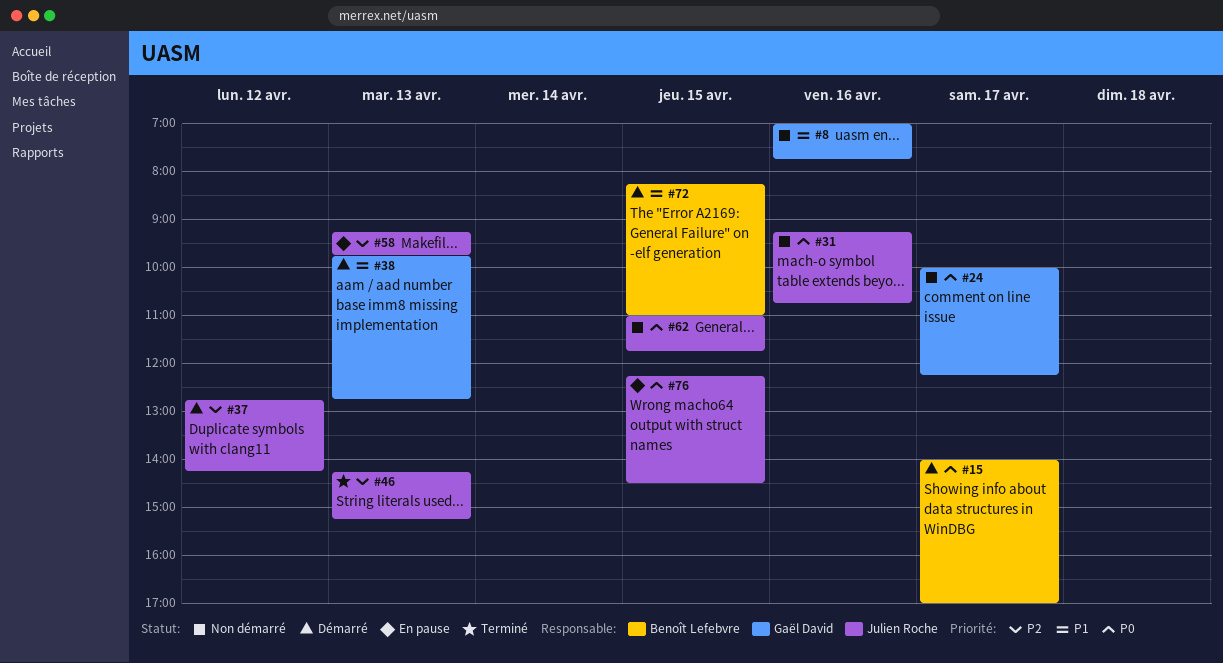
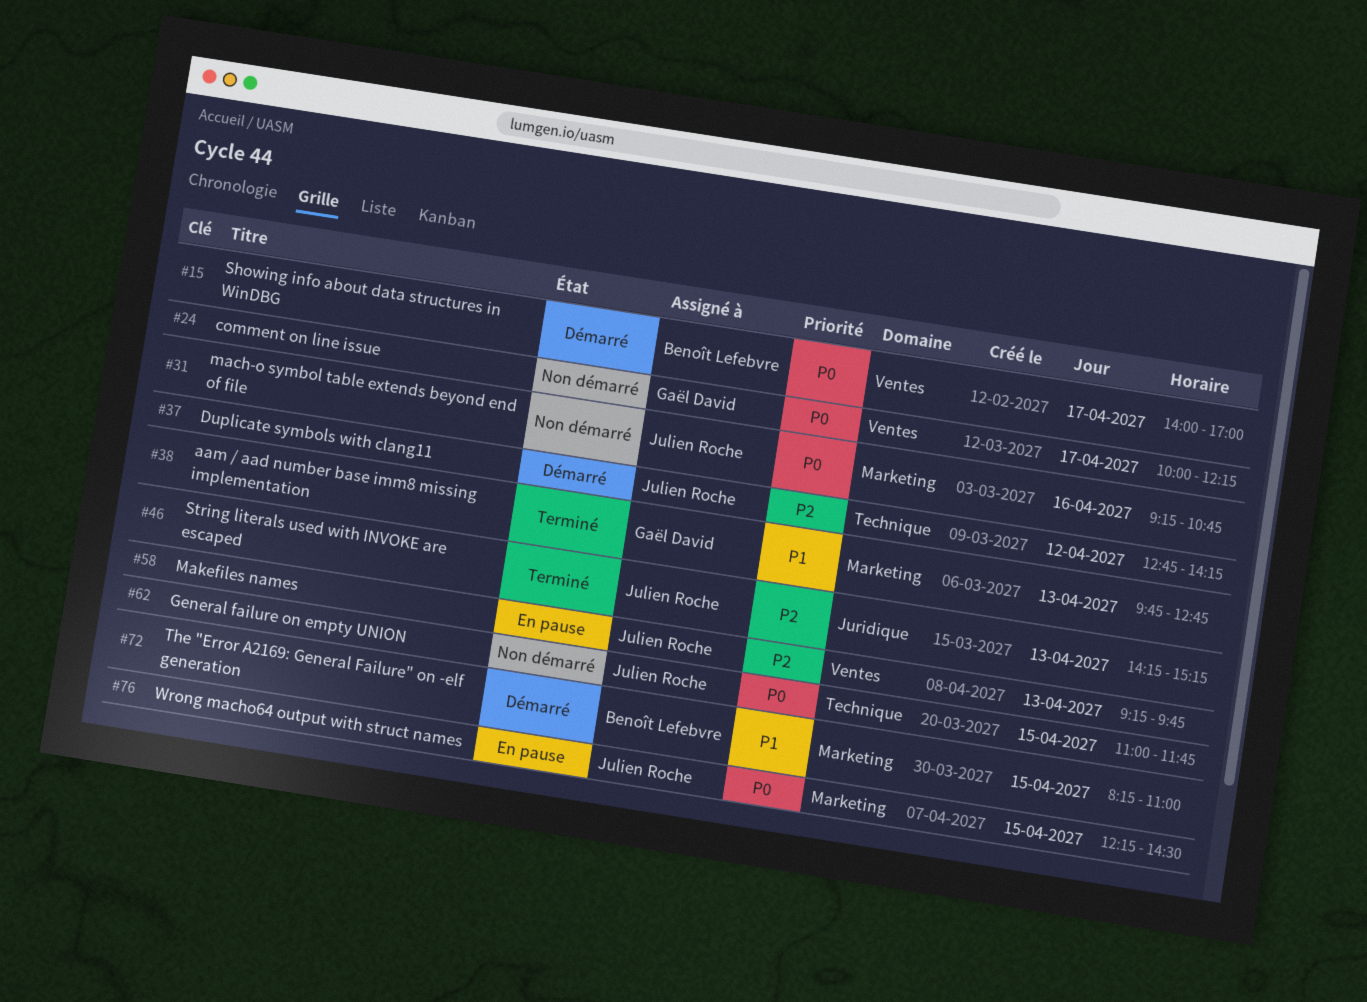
#8: present -> none
#38, status: Démarré -> Terminé

